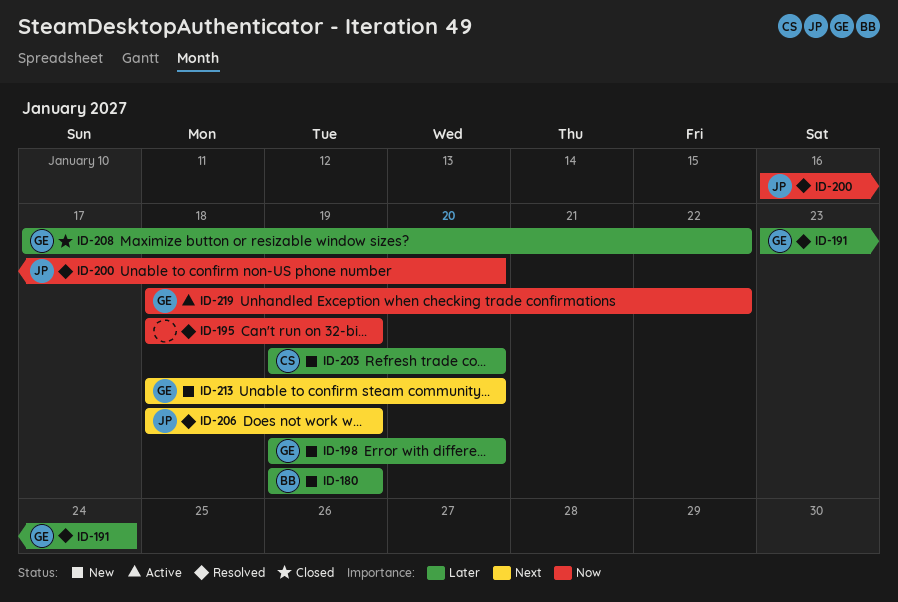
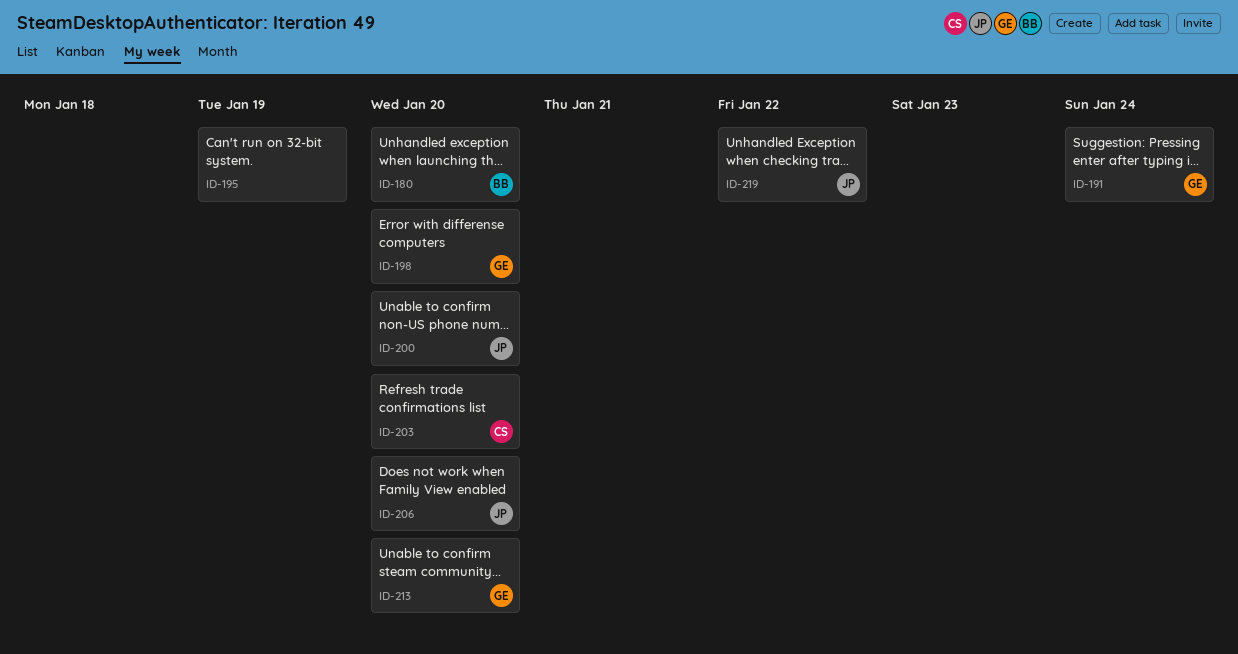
ID-180, due: Jan 19 -> Jan 20
ID-206, due: Jan 19 -> Jan 20
ID-208: present -> none
ID-219, owner: GE -> JP

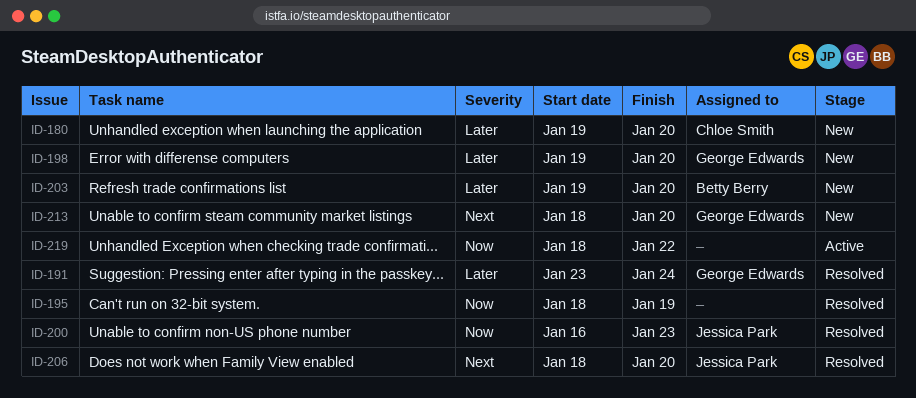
ID-180, owner: Betty Berry -> Chloe Smith
ID-200, due: Jan 20 -> Jan 23
ID-203, owner: Chloe Smith -> Betty Berry
ID-219, owner: Jessica Park -> none

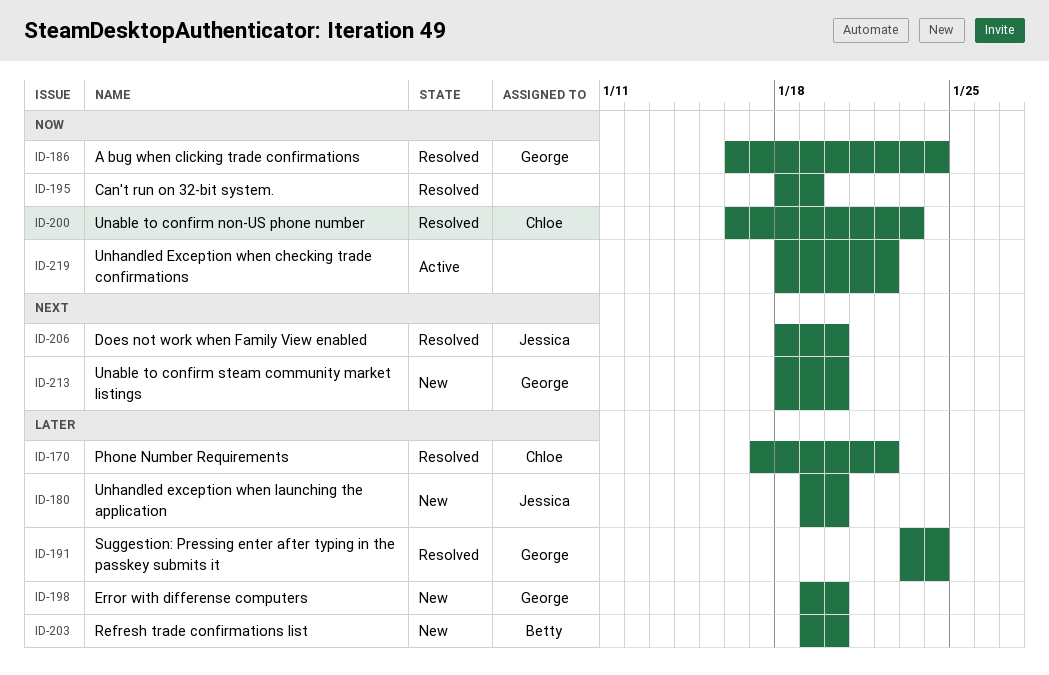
ID-170: none -> present
ID-180, owner: Chloe Smith -> Jessica Park
ID-186: none -> present
ID-200, owner: Jessica Park -> Chloe Smith

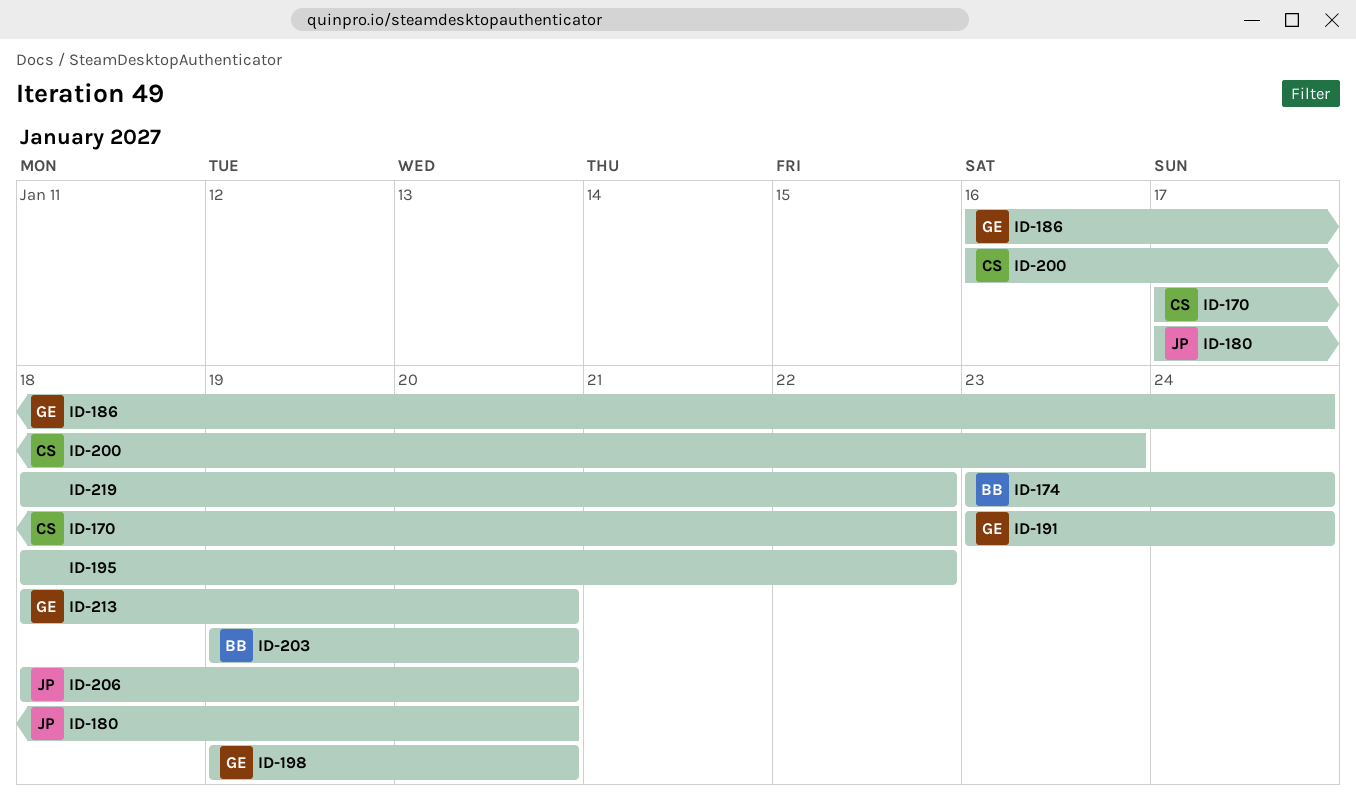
ID-174: none -> present
ID-180, start: Jan 19 -> Jan 17
ID-195, due: Jan 19 -> Jan 22

